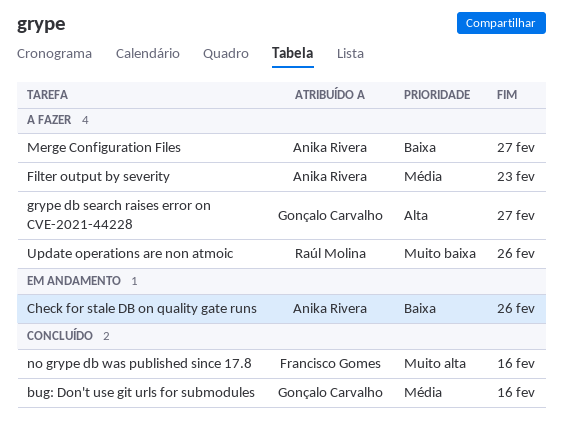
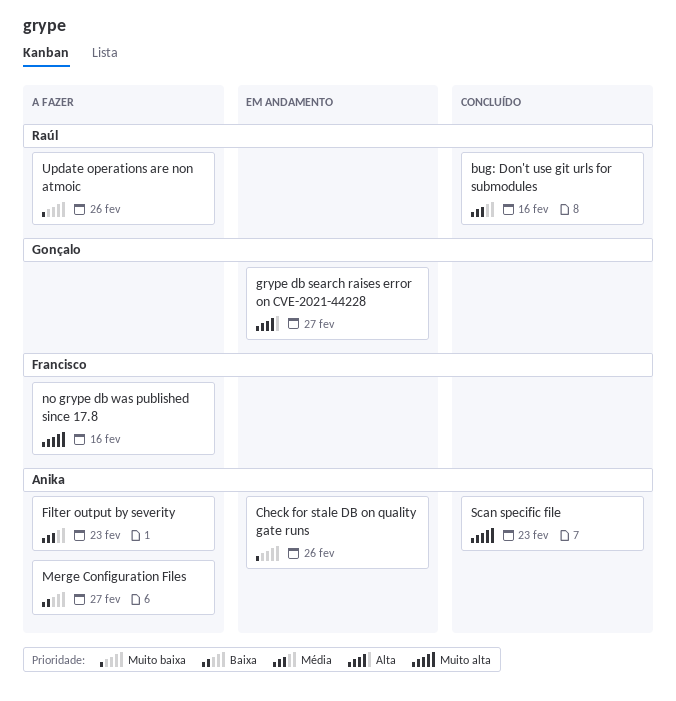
bug: Don't use git urls for submodules, owner: Gonçalo Carvalho -> Raúl Molina
Check for stale DB on quality gate runs, priority: Baixa -> Muito baixa
grype db search raises error on CVE-2021-44228, status: A fazer -> Em andamento
no grype db was published since 17.8, status: Concluído -> A fazer
Scan specific file: none -> present

